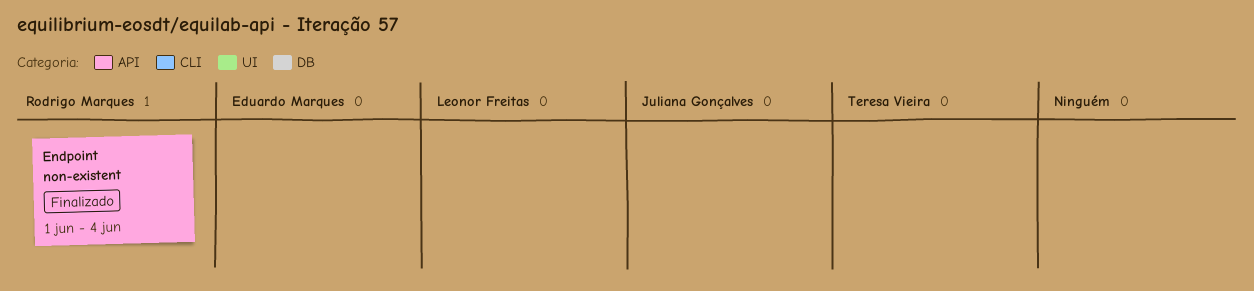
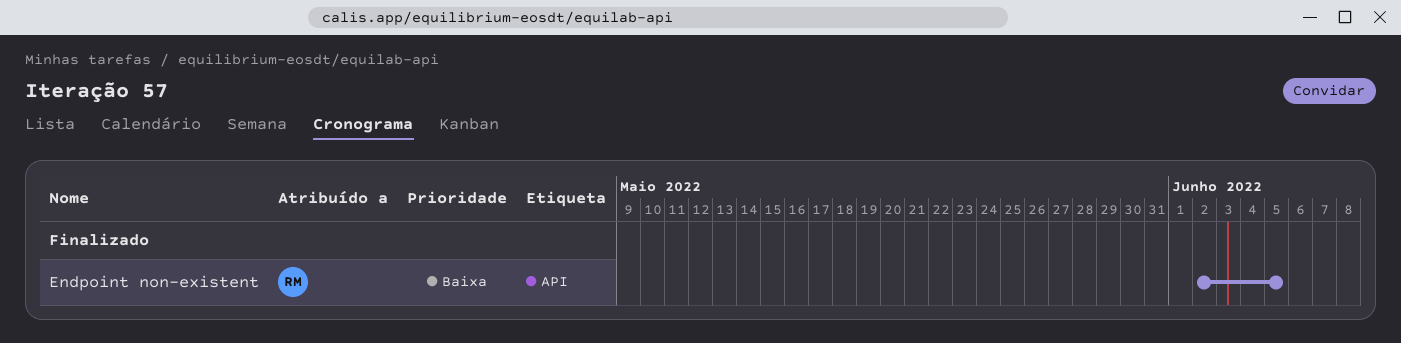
Endpoint non-existent, start: Jun 1 -> Jun 2
Endpoint non-existent, due: Jun 4 -> Jun 5

